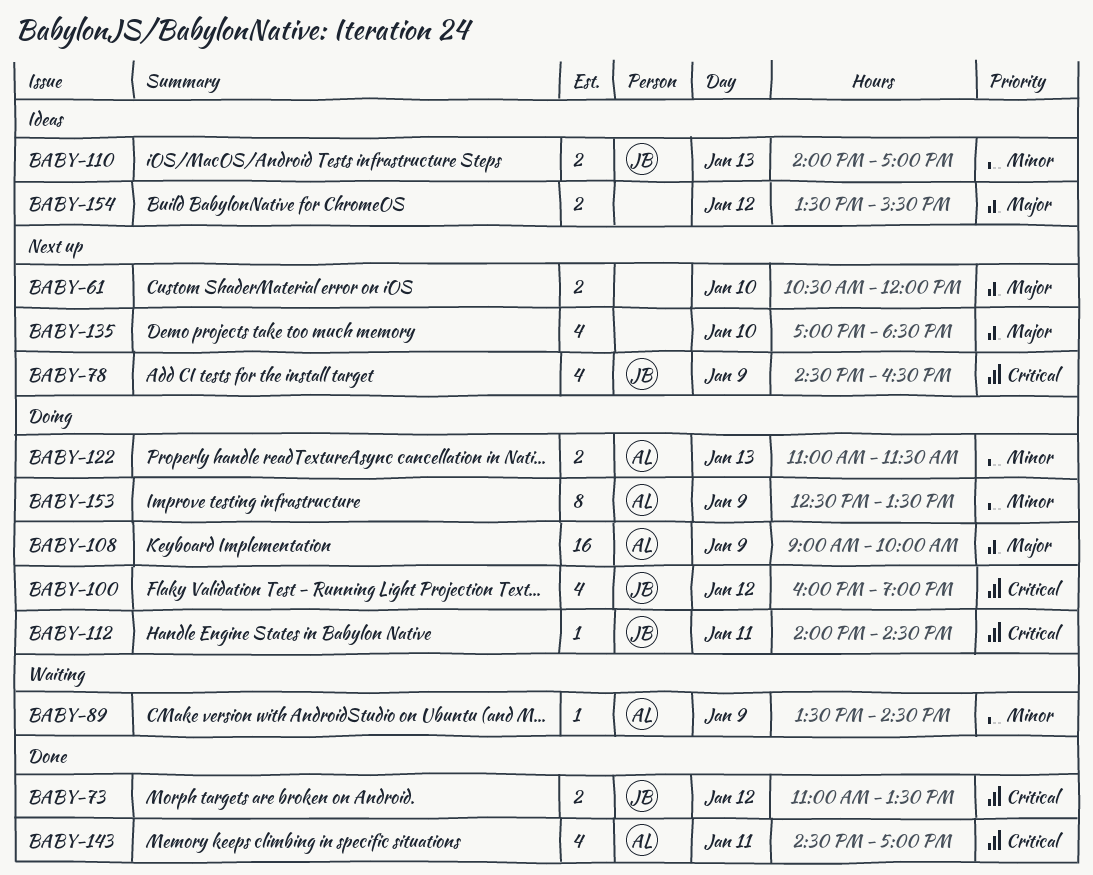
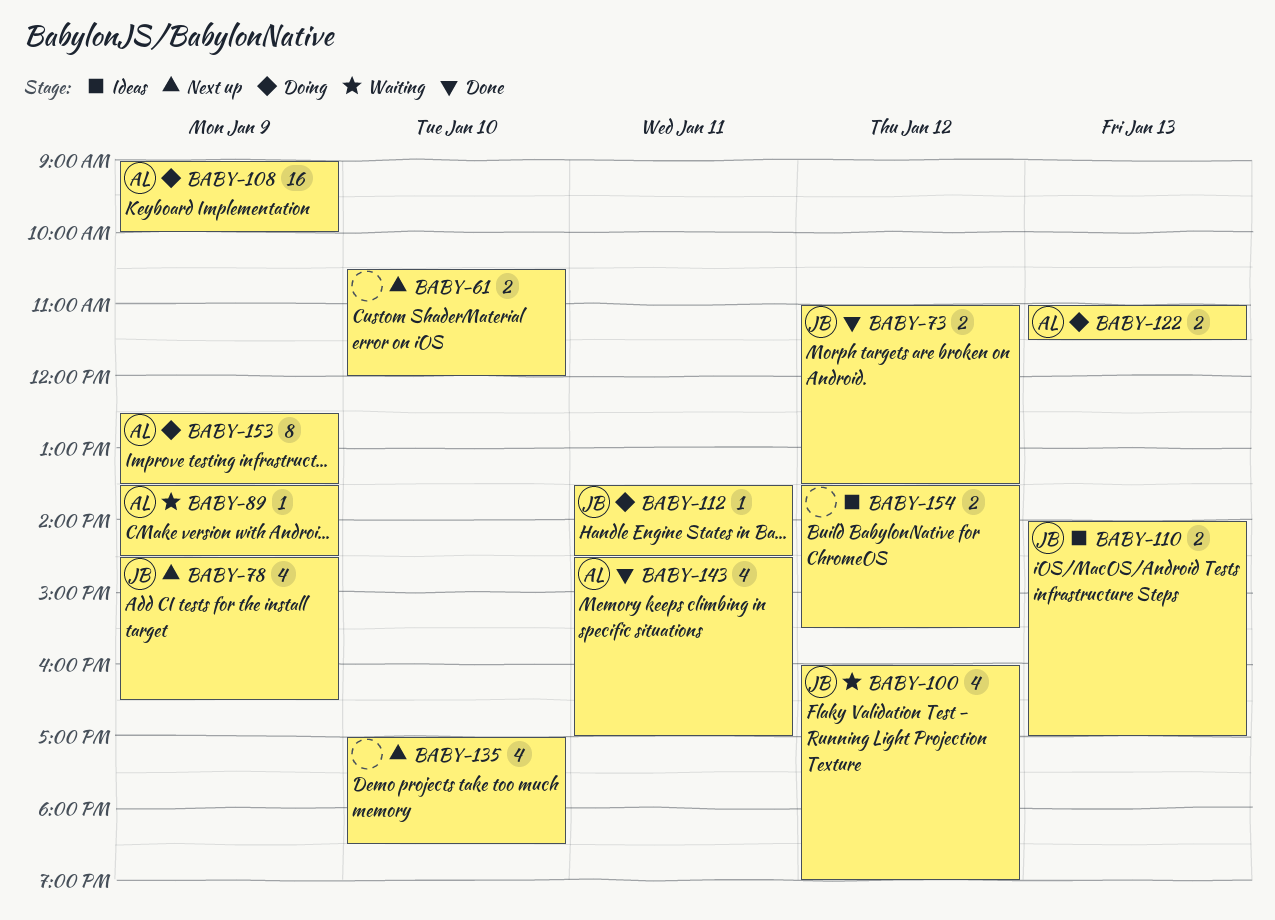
BABY-100, status: Doing -> Waiting
BABY-112, begins: 14:00 -> 13:30

